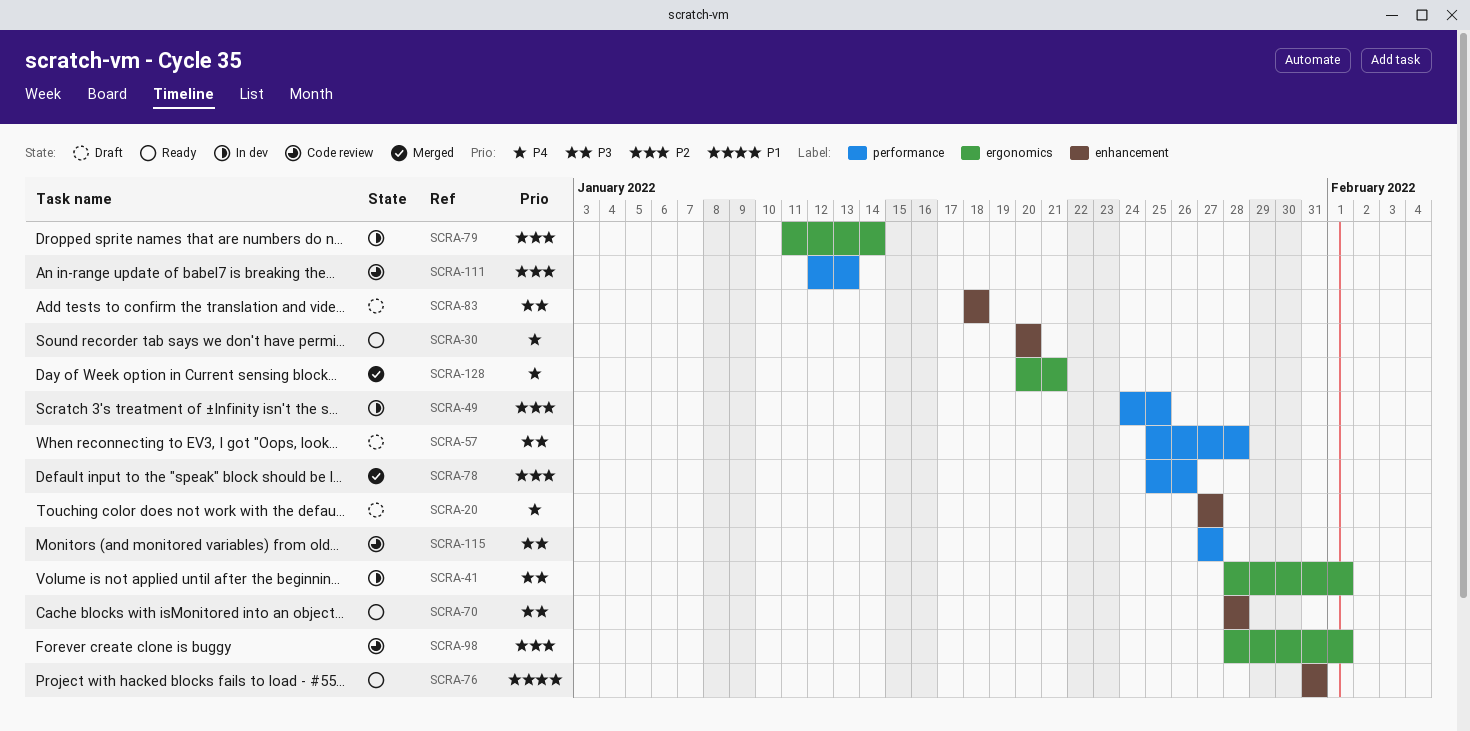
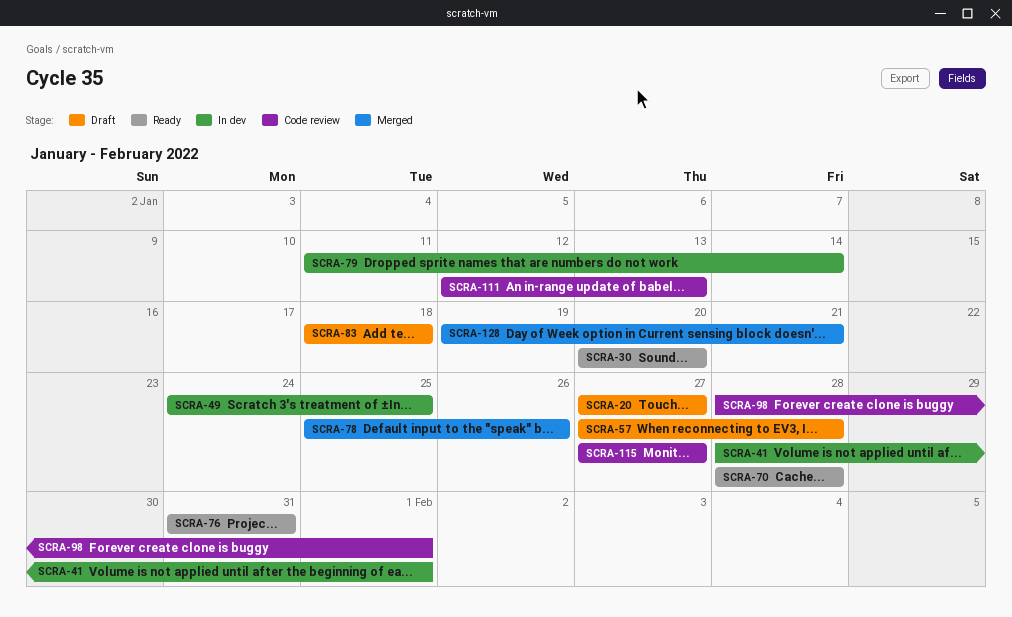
SCRA-57, start: Jan 25 -> Jan 27
SCRA-128, start: Jan 20 -> Jan 19

